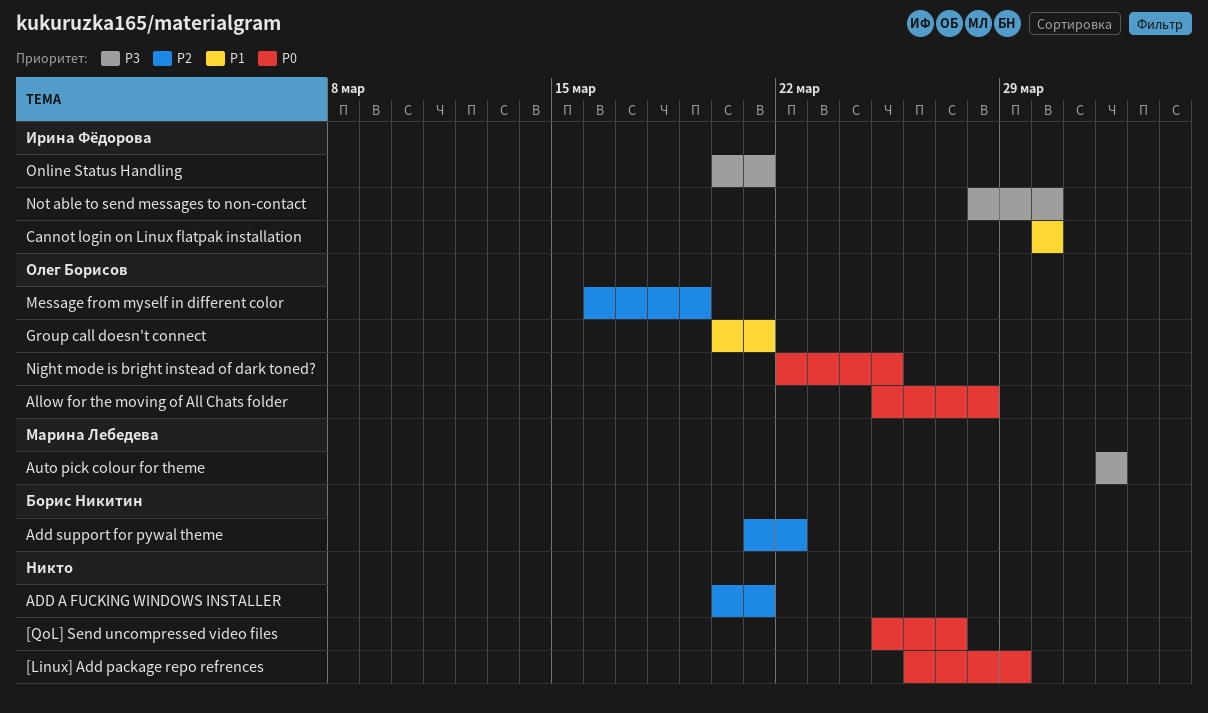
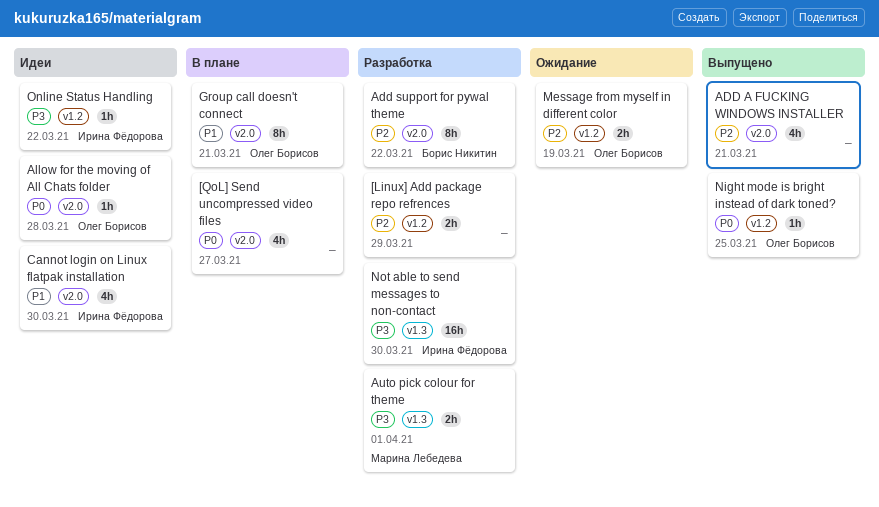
[Linux] Add package repo refrences, priority: P0 -> P2
Online Status Handling, due: Mar 21 -> Mar 22

